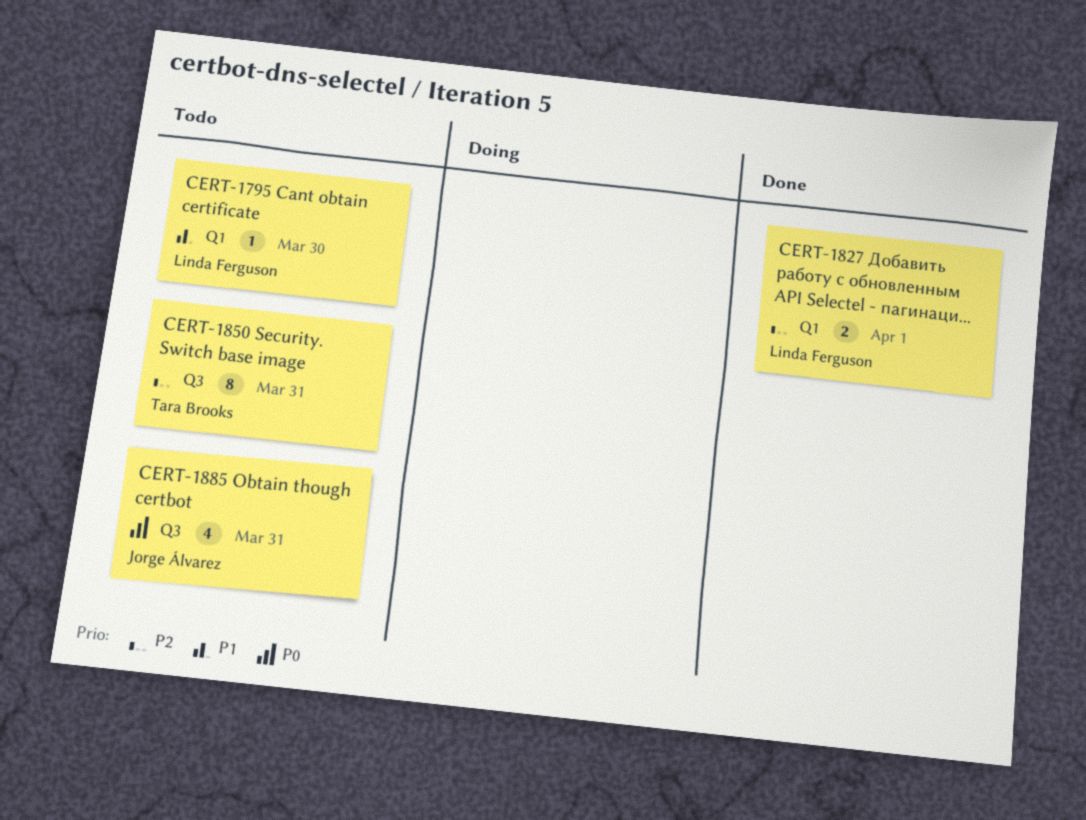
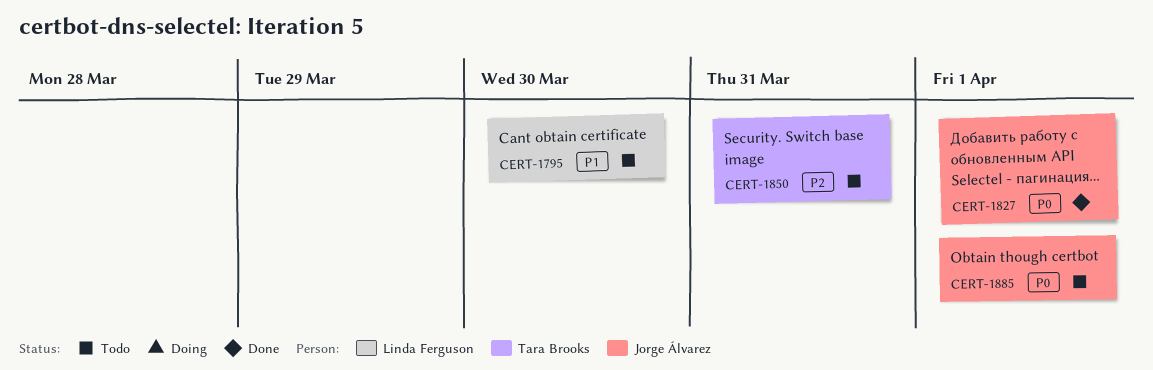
CERT-1827, owner: Linda Ferguson -> Jorge Álvarez
CERT-1827, priority: P2 -> P0
CERT-1885, due: Mar 31 -> Apr 1

